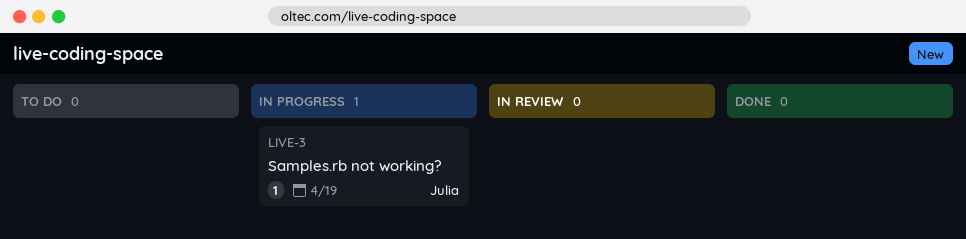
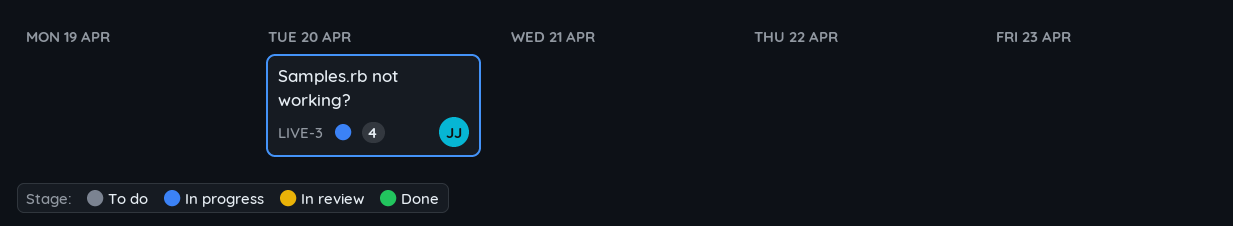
LIVE-3, estimate: 1 -> 4
LIVE-3, due: Apr 19 -> Apr 20

